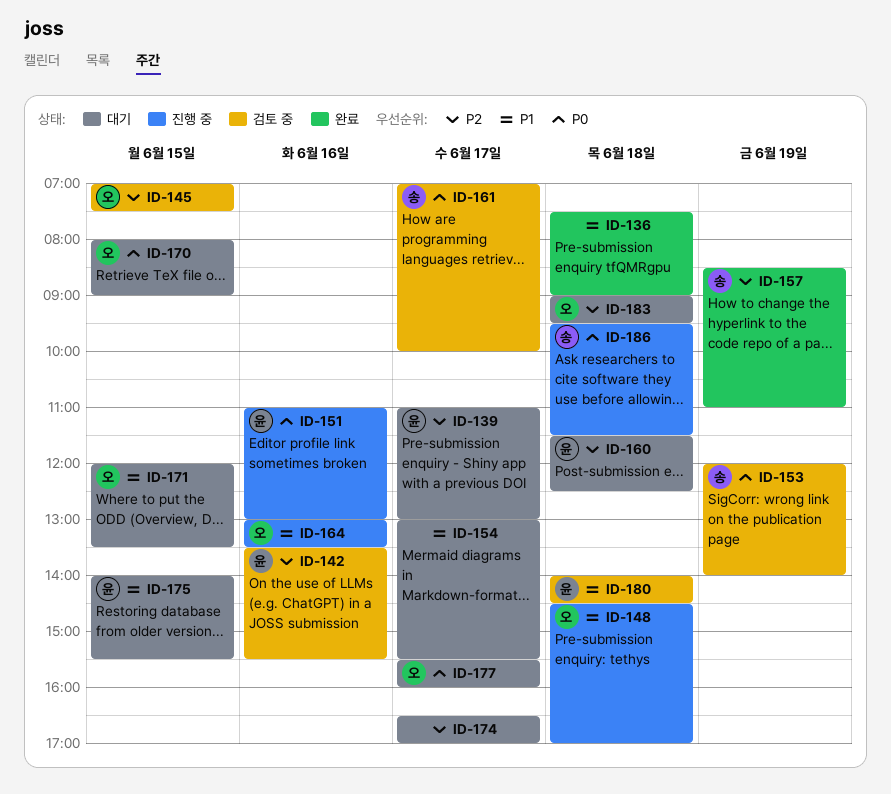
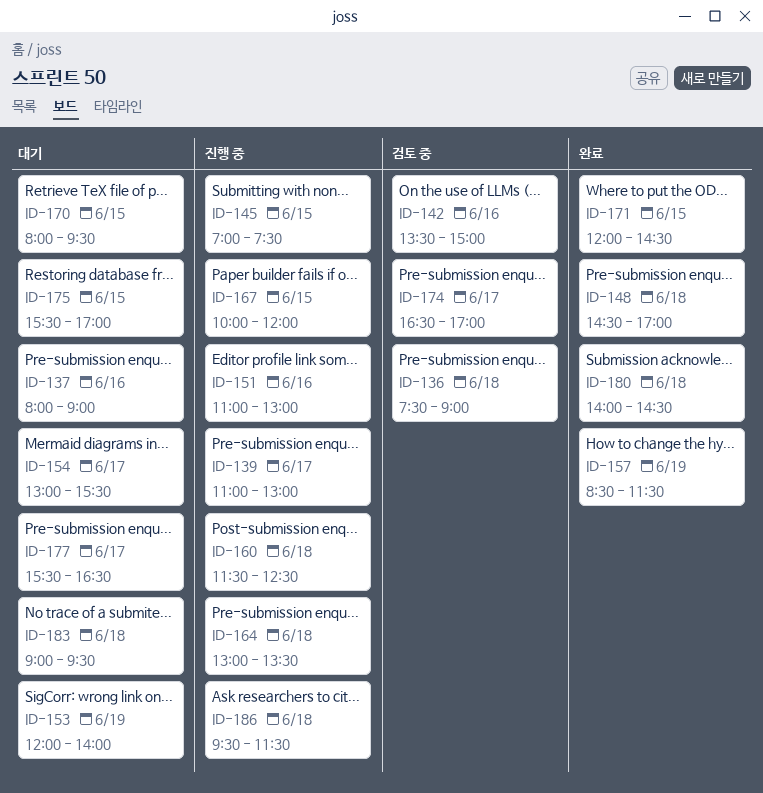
ID-136, status: 완료 -> 검토 중
ID-137: none -> present
ID-139, status: 대기 -> 진행 중
ID-142, ends: 15:30 -> 15:00
ID-145, status: 검토 중 -> 진행 중
ID-148, status: 진행 중 -> 완료
ID-153, status: 검토 중 -> 대기
ID-157, ends: 11:00 -> 11:30
ID-160, status: 대기 -> 진행 중
ID-161: present -> none
ID-164, day: Jun 16 -> Jun 18
ID-167: none -> present
ID-170, ends: 09:00 -> 09:30
ID-171, status: 대기 -> 완료
ID-171, ends: 13:30 -> 14:30
ID-174, status: 대기 -> 검토 중
ID-175, begins: 14:00 -> 15:30
ID-175, ends: 15:30 -> 17:00
ID-177, ends: 16:00 -> 16:30
ID-180, status: 검토 중 -> 완료

